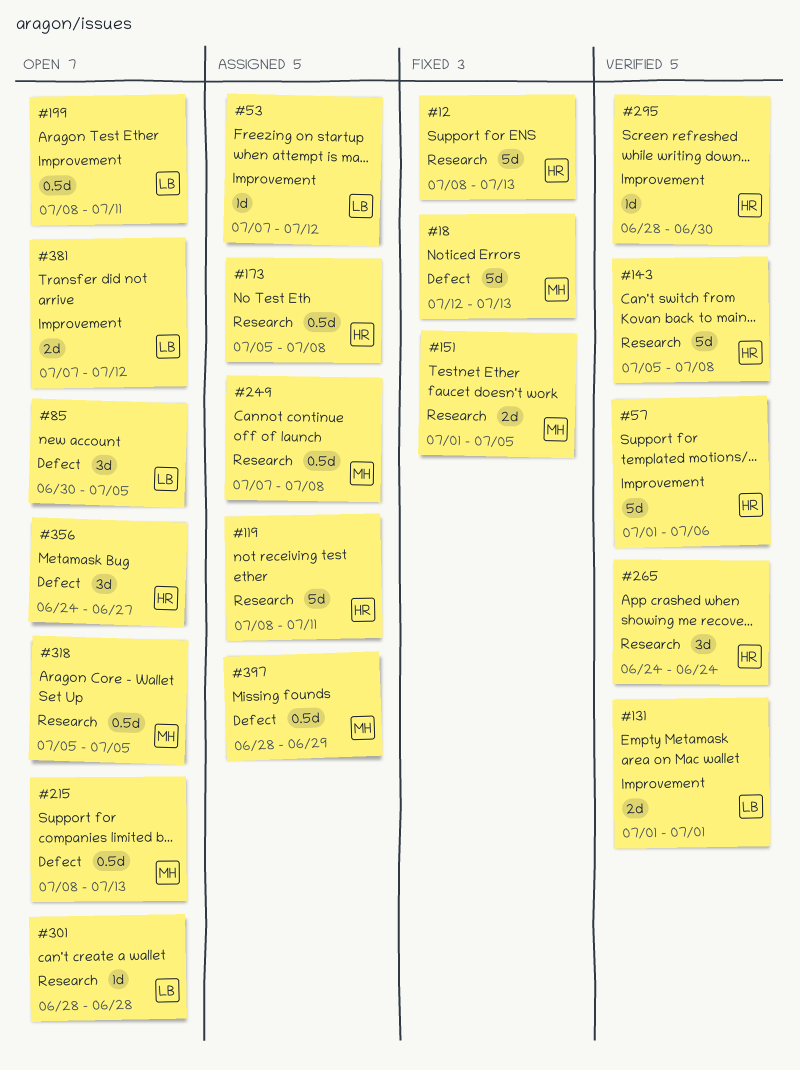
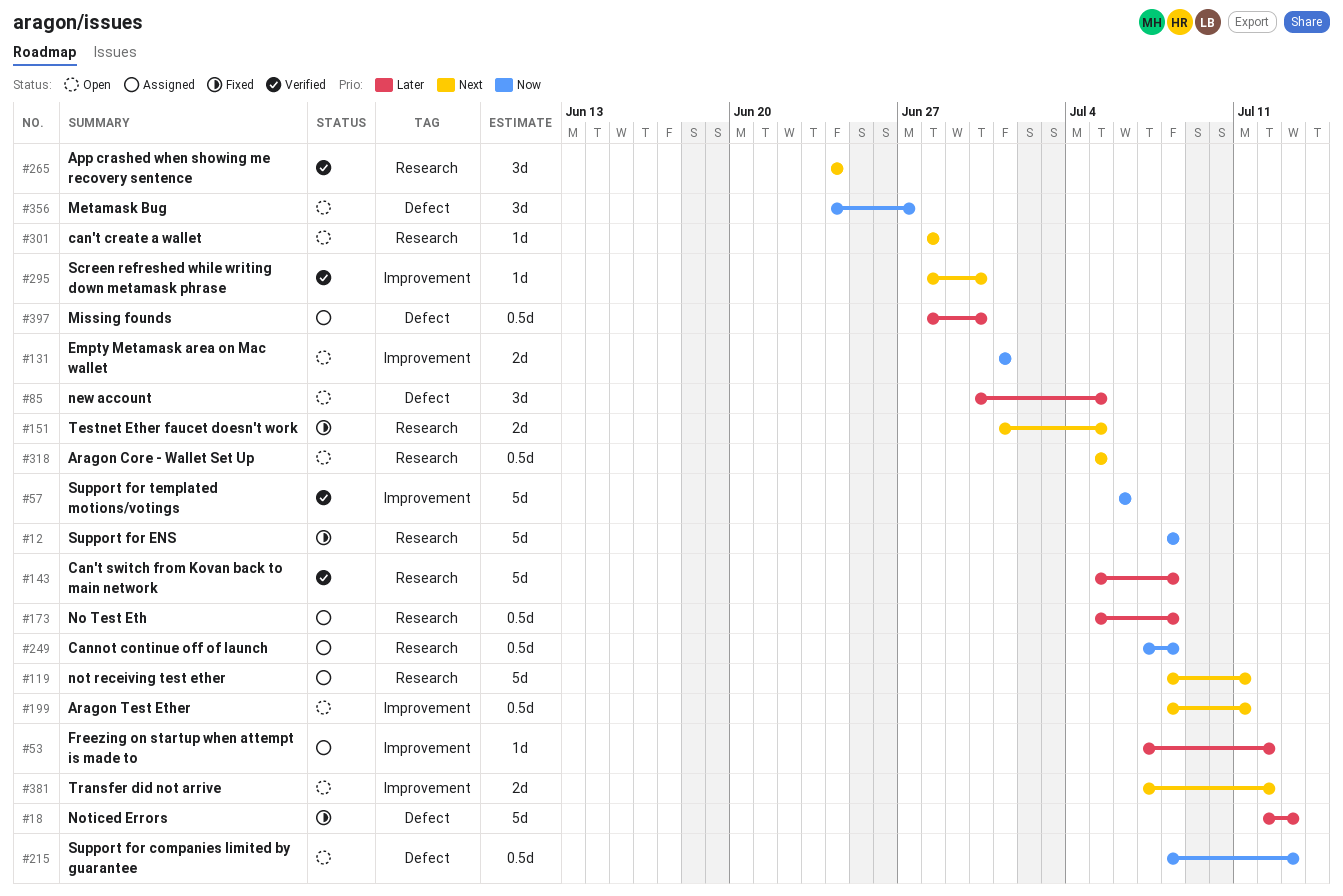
#12, due: Jul 13 -> Jul 8
#57, start: Jul 1 -> Jul 6
#131, status: Verified -> Open
#397, due: Jun 29 -> Jun 30

